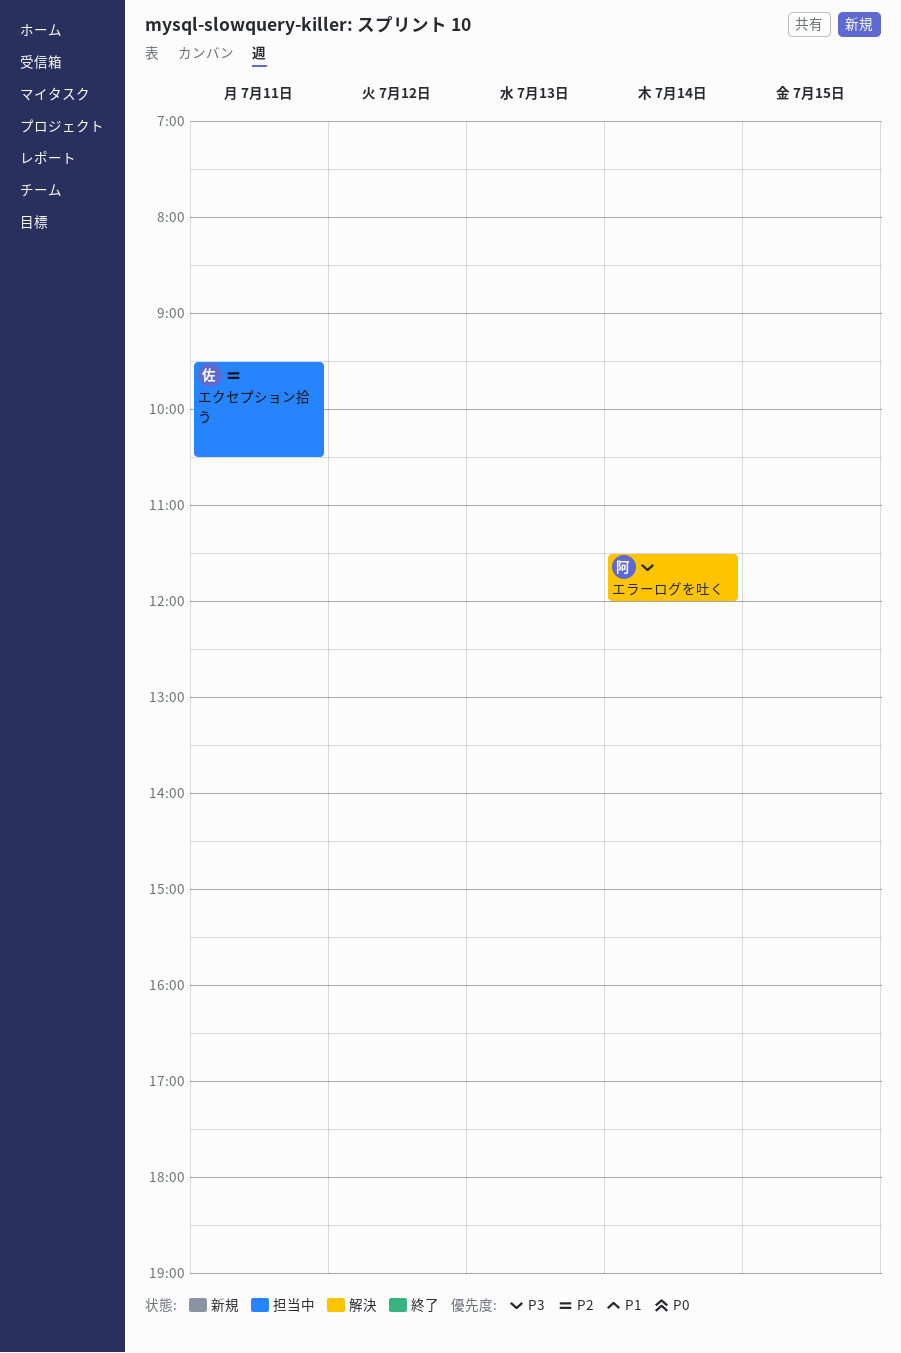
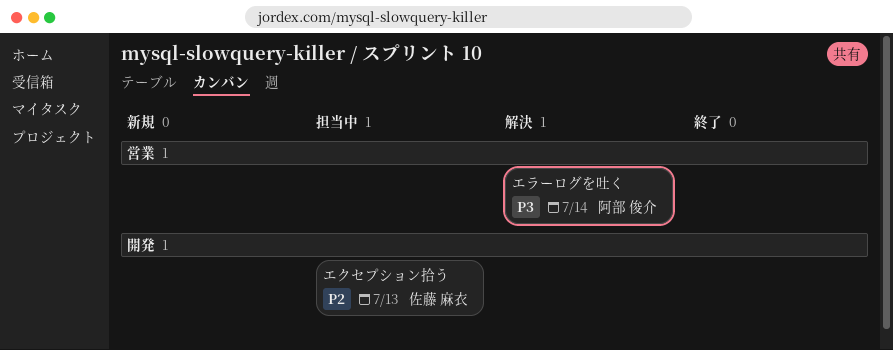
エクセプション拾う, day: Jul 11 -> Jul 13

